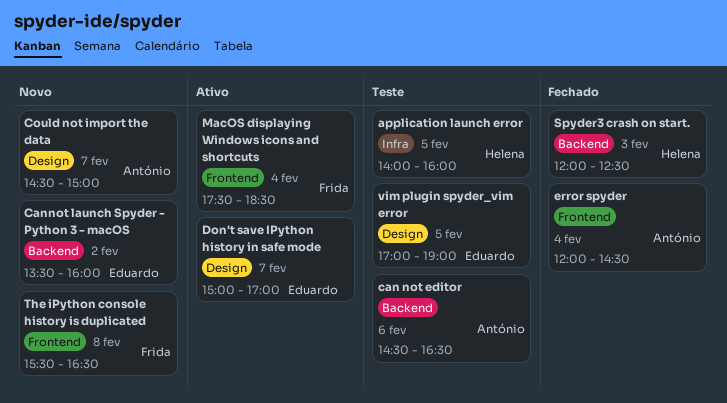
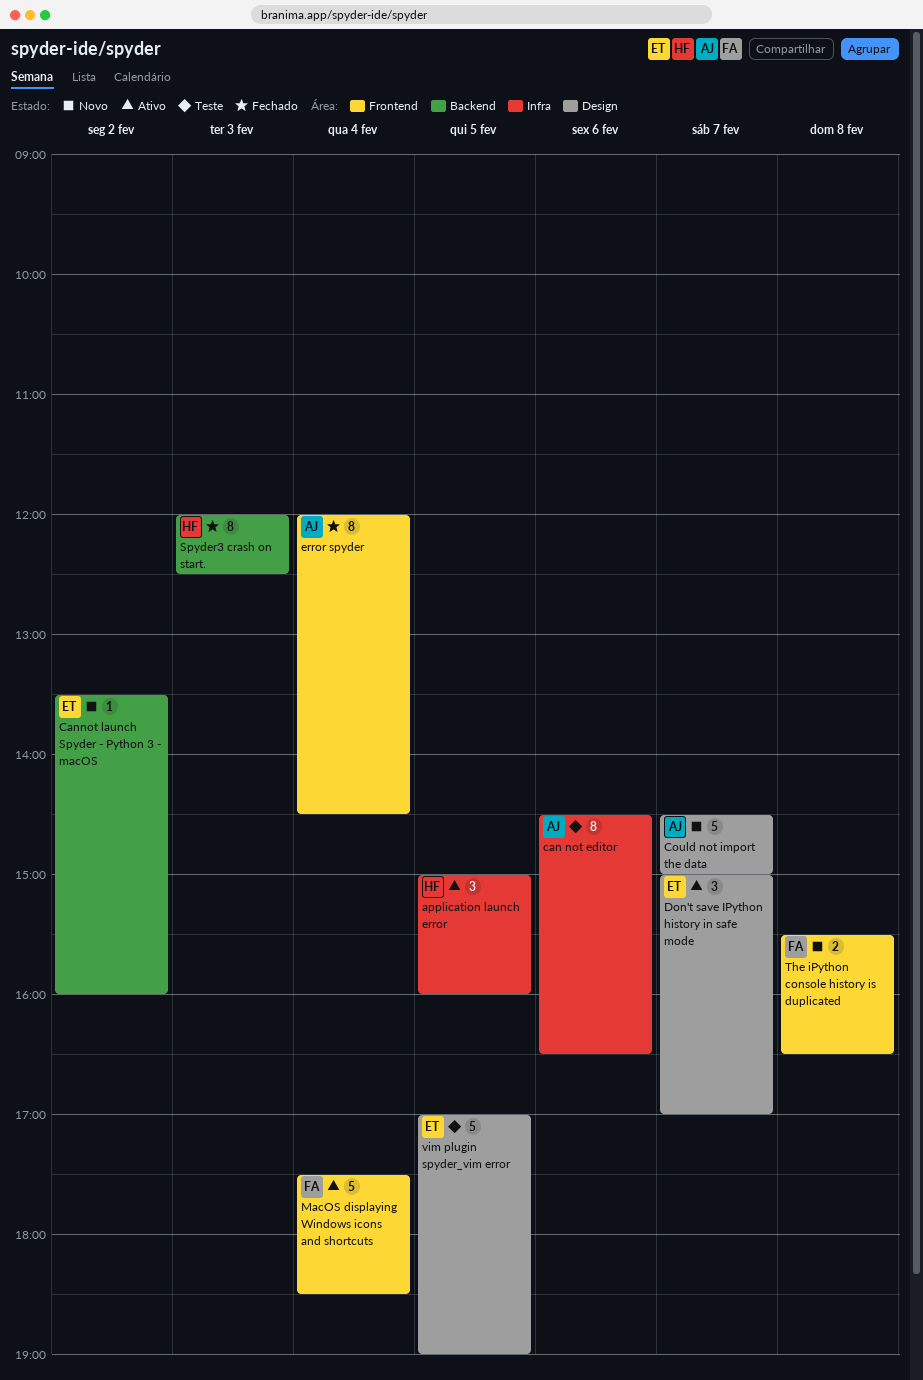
application launch error, status: Teste -> Ativo
application launch error, begins: 14:00 -> 15:00
can not editor, label: Backend -> Infra

